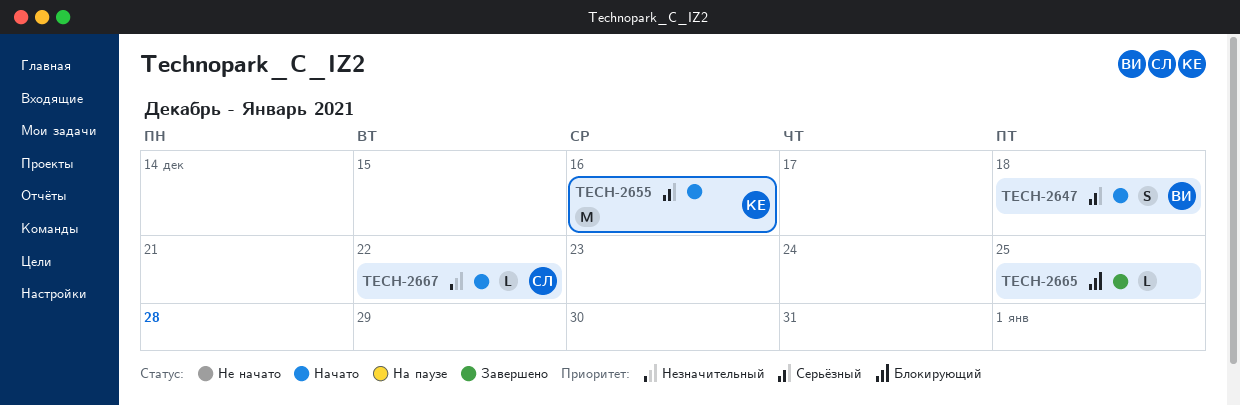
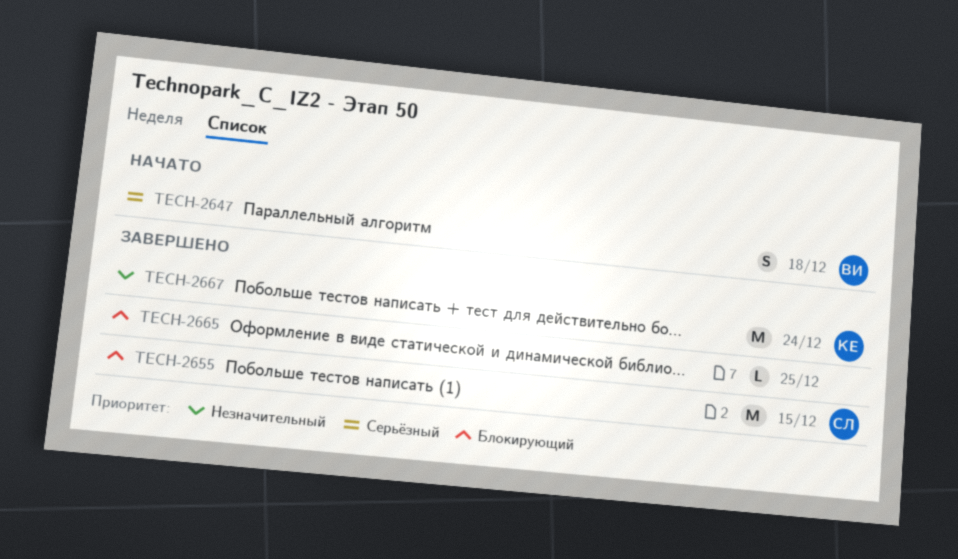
TECH-2655, status: Начато -> Завершено
TECH-2655, owner: КЕ -> СЛ
TECH-2655, priority: Серьёзный -> Блокирующий
TECH-2655, due: Dec 16 -> Dec 15
TECH-2667, status: Начато -> Завершено
TECH-2667, owner: СЛ -> КЕ
TECH-2667, estimate: L -> M
TECH-2667, due: Dec 22 -> Dec 24

